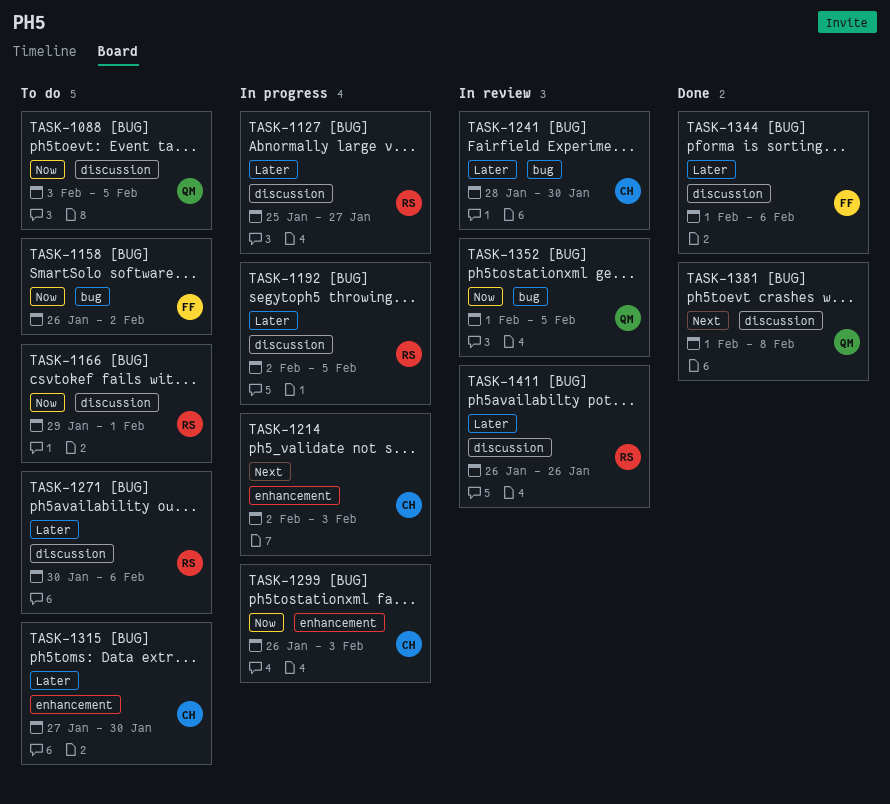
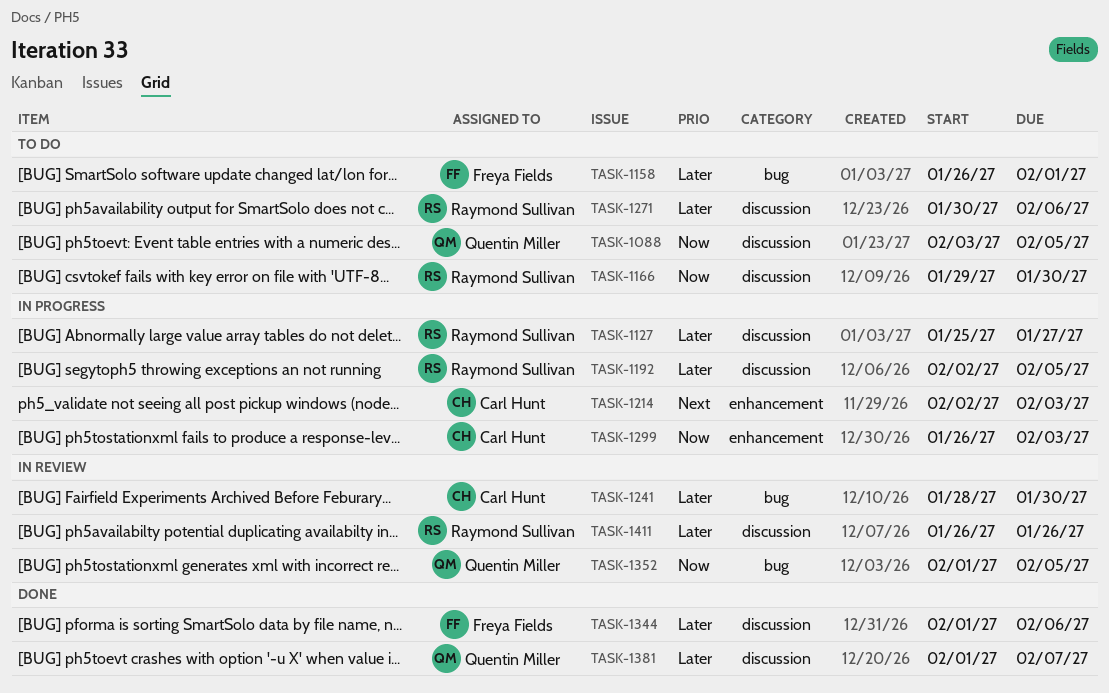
TASK-1158, priority: Now -> Later
TASK-1158, due: Feb 2 -> Feb 1
TASK-1166, due: Feb 1 -> Jan 30
TASK-1315: present -> none
TASK-1381, priority: Next -> Later
TASK-1381, due: Feb 8 -> Feb 7

